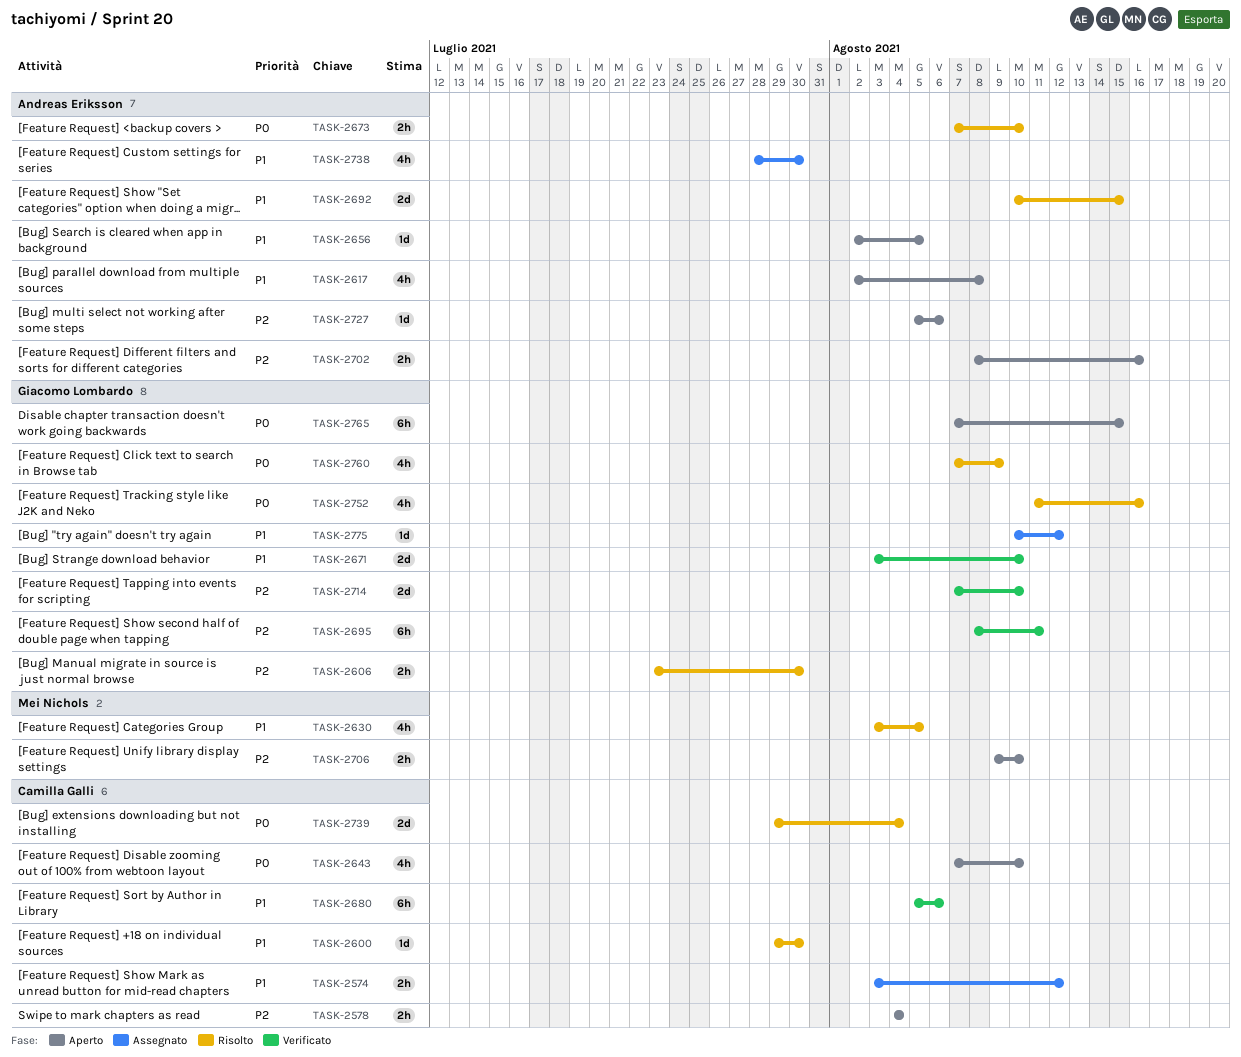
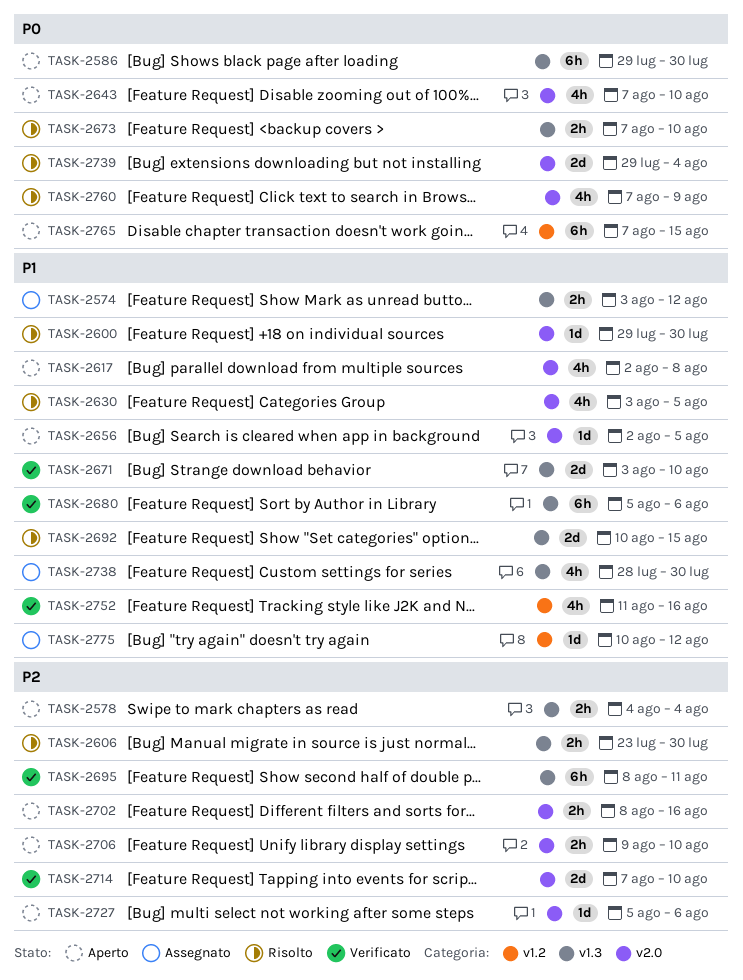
TASK-2586: none -> present
TASK-2752, status: Risolto -> Verificato
TASK-2752, priority: P0 -> P1

